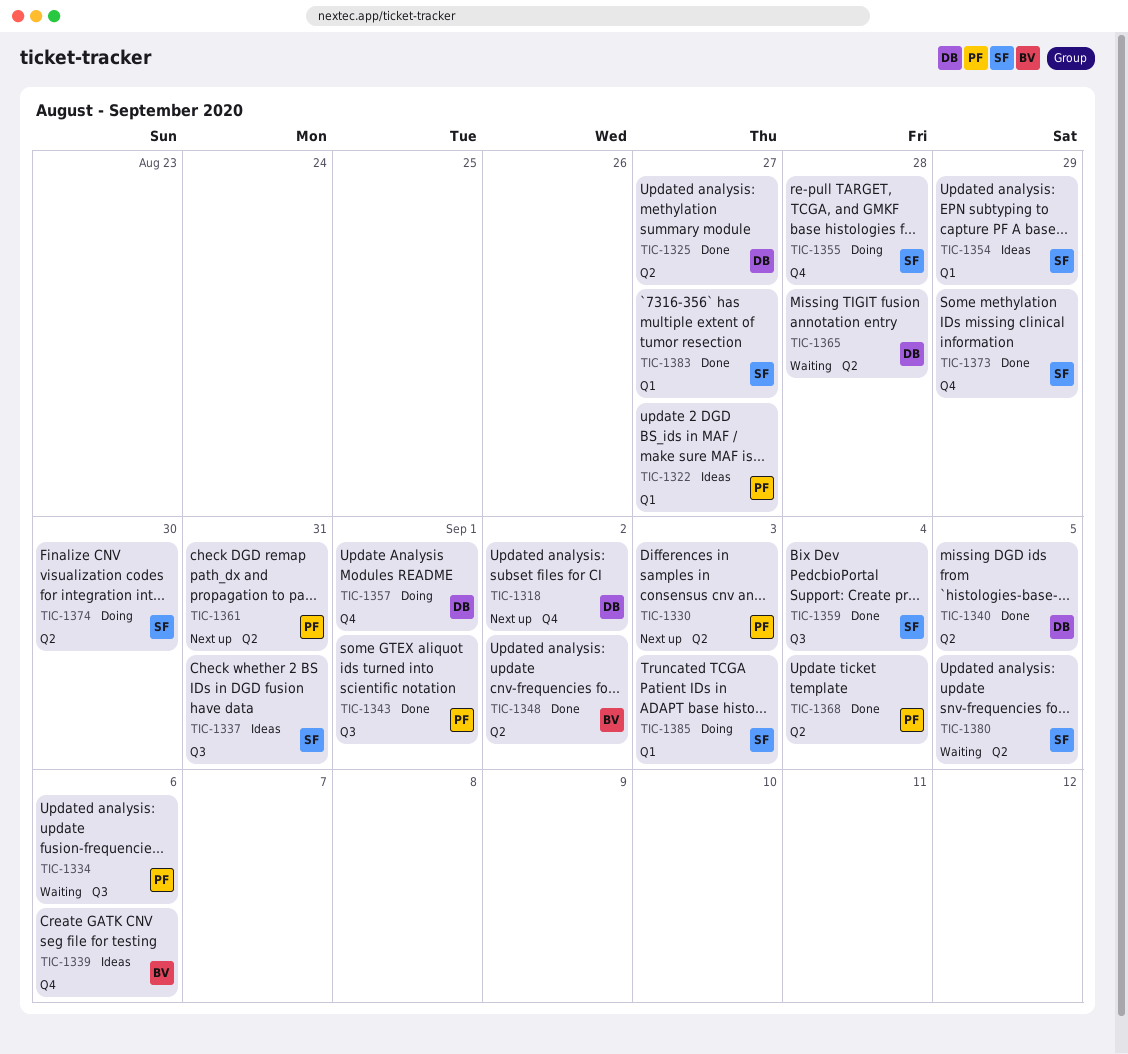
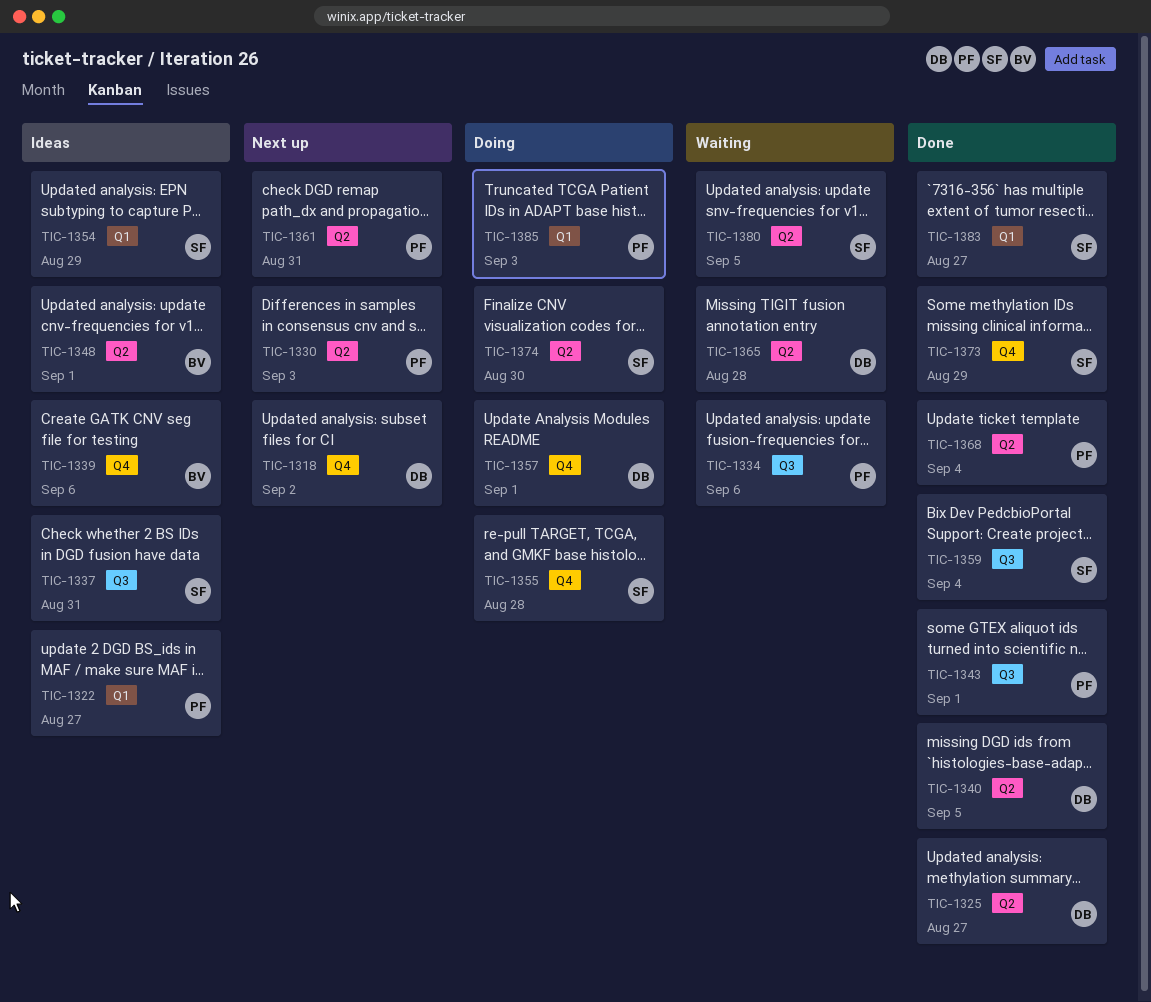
TIC-1348, status: Done -> Ideas
TIC-1348, due: Sep 2 -> Sep 1
TIC-1385, owner: SF -> PF

